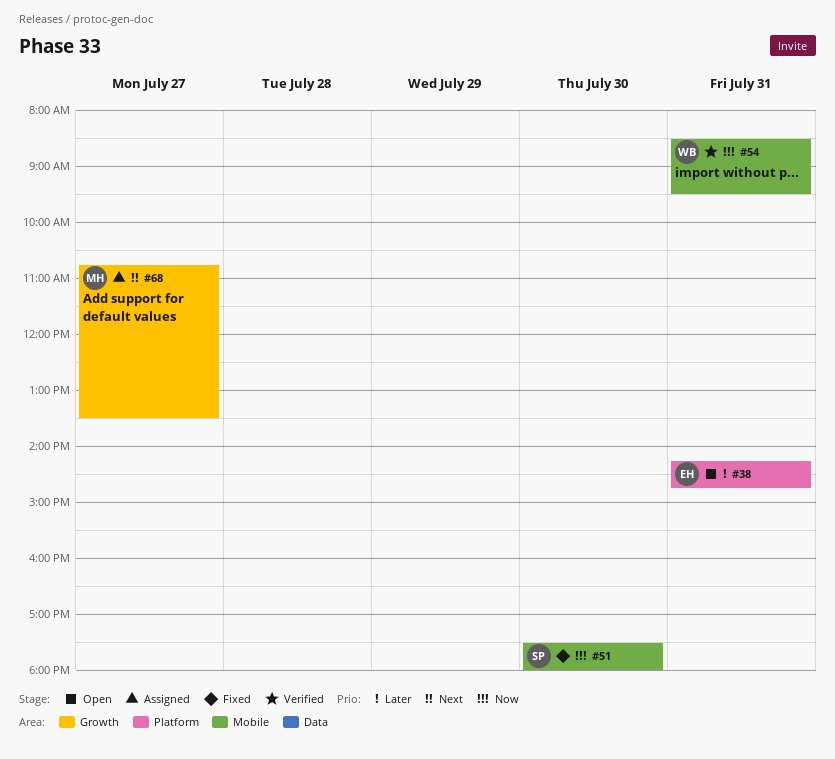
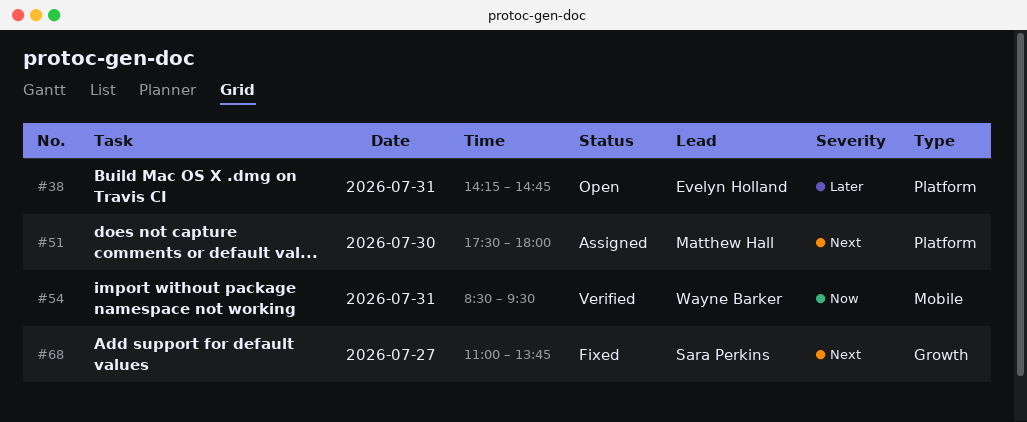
#51, status: Fixed -> Assigned
#51, owner: Sara Perkins -> Matthew Hall
#51, priority: Now -> Next
#51, label: Mobile -> Platform
#68, status: Assigned -> Fixed
#68, owner: Matthew Hall -> Sara Perkins
#68, begins: 10:45 -> 11:00
#68, ends: 13:30 -> 13:45

